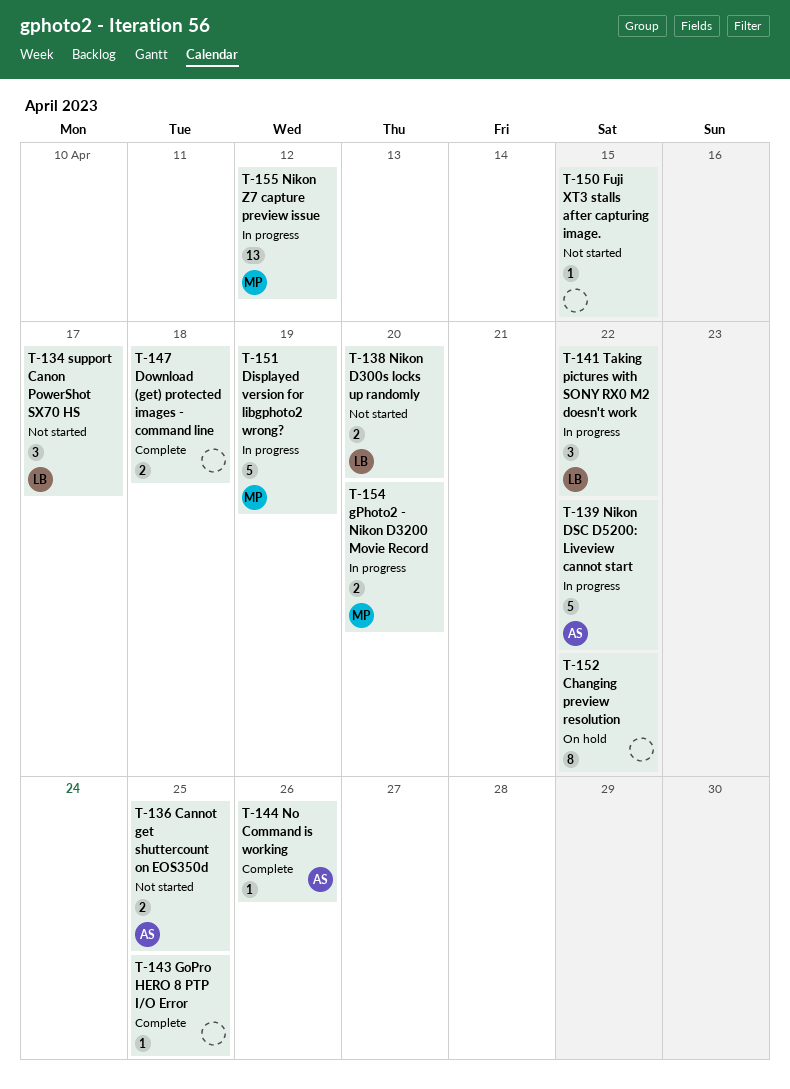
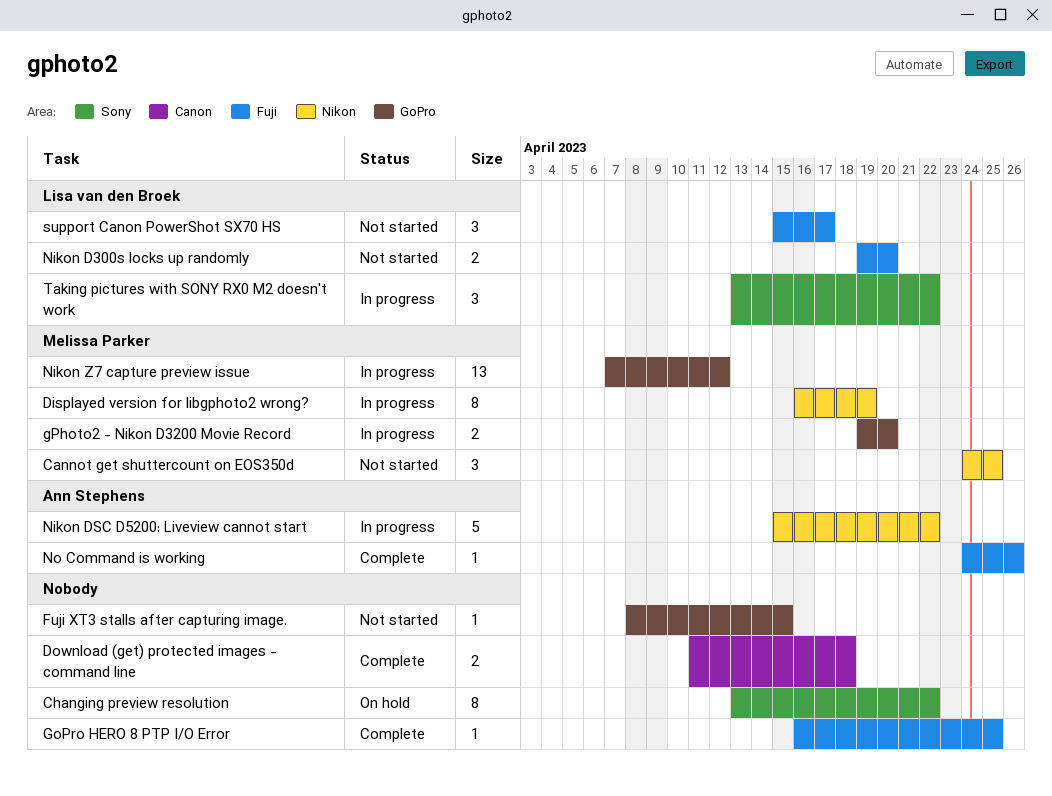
Cannot get shuttercount on EOS350d, owner: Ann Stephens -> Melissa Parker
Cannot get shuttercount on EOS350d, estimate: 2 -> 3
Displayed version for libgphoto2 wrong?, estimate: 5 -> 8

